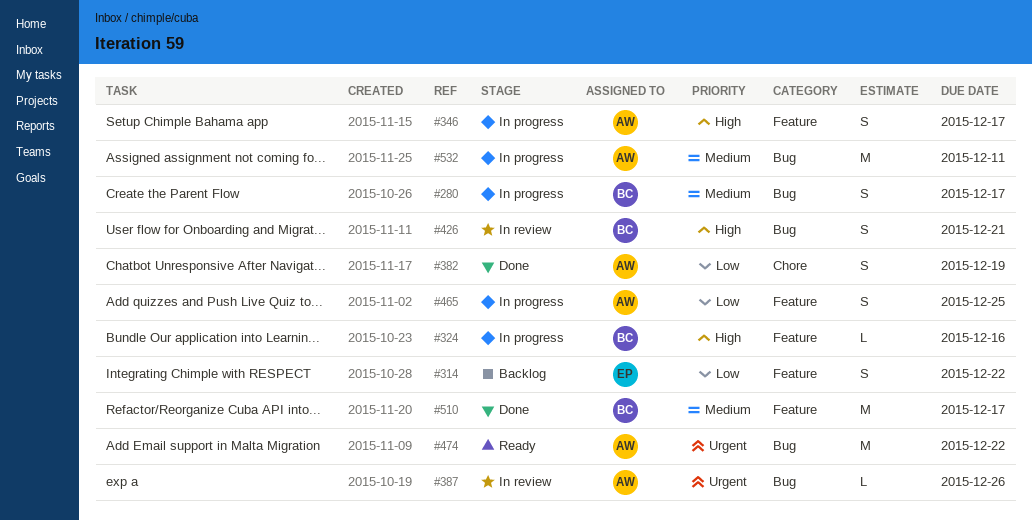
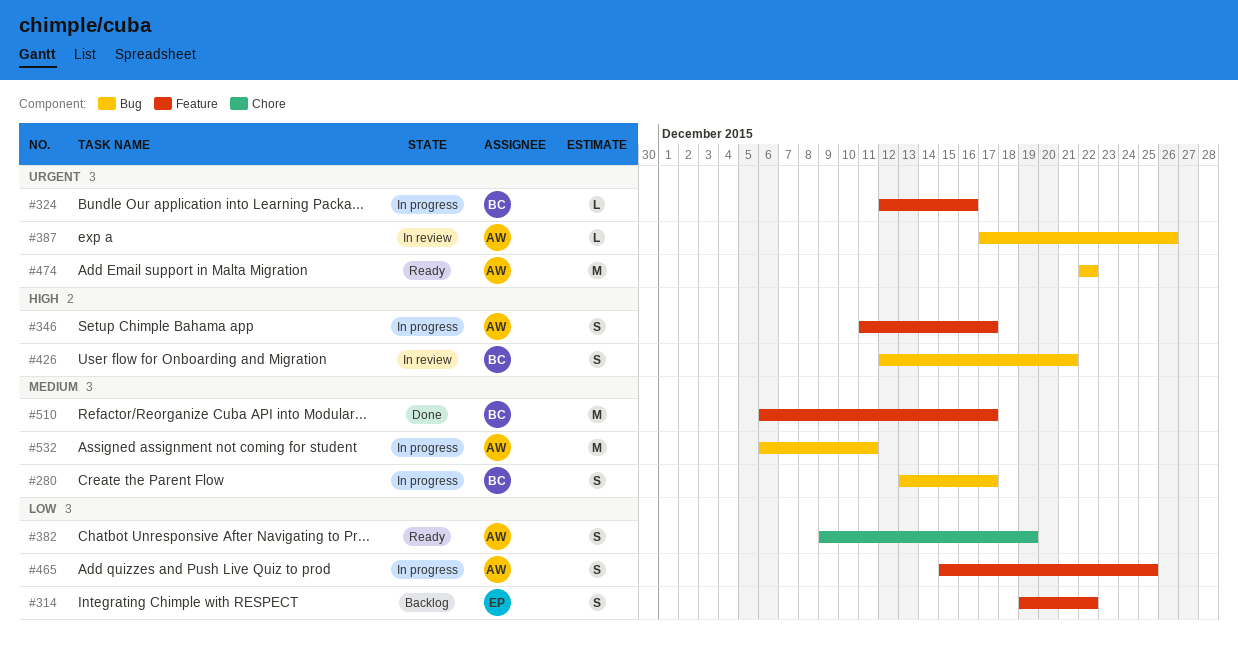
#324, priority: High -> Urgent
#382, status: Done -> Ready

